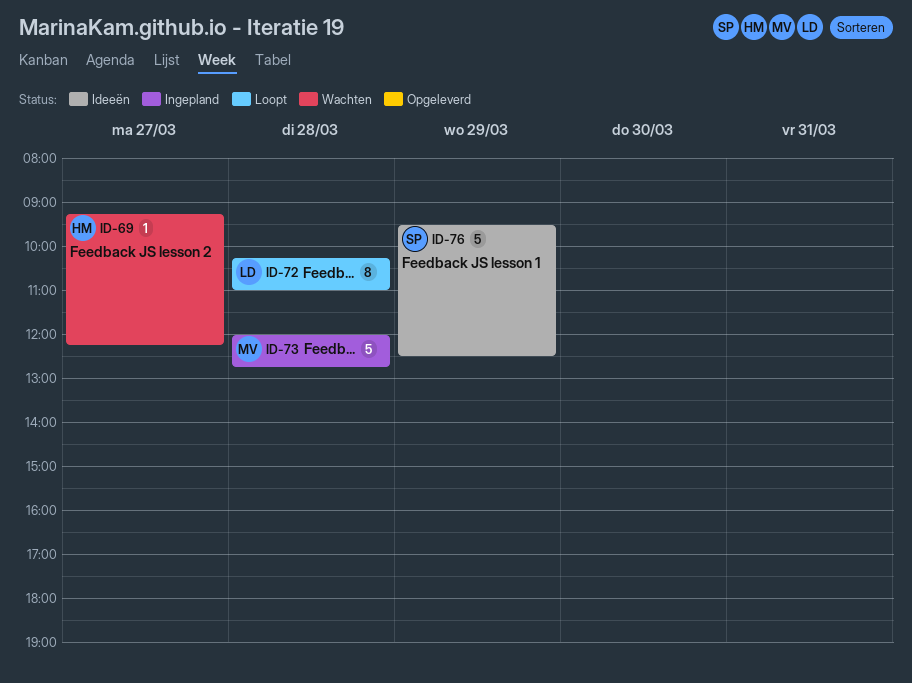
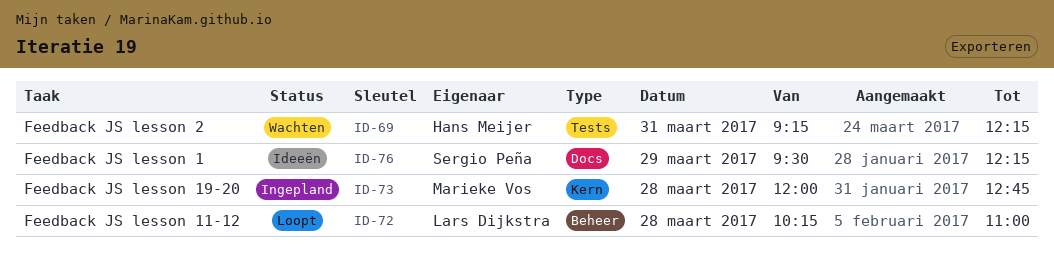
ID-69, day: Mar 27 -> Mar 31
ID-76, ends: 12:30 -> 12:15

